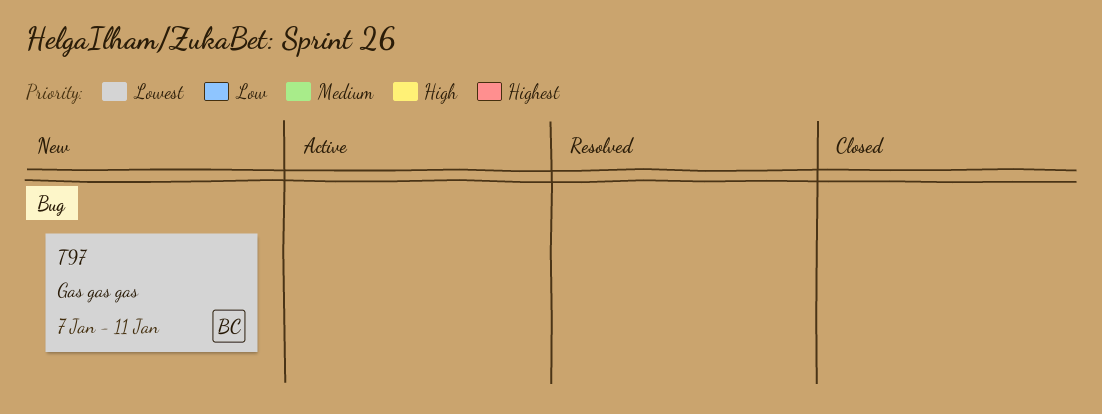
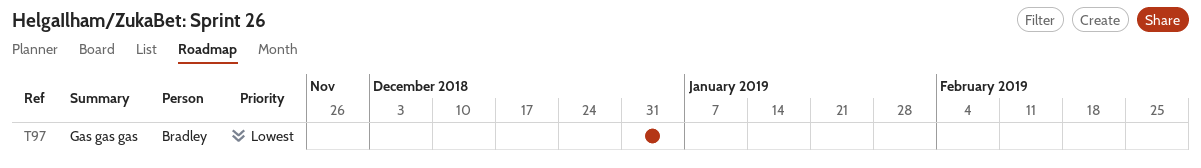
T97, start: Jan 7 -> Dec 31
T97, due: Jan 11 -> Jan 4

